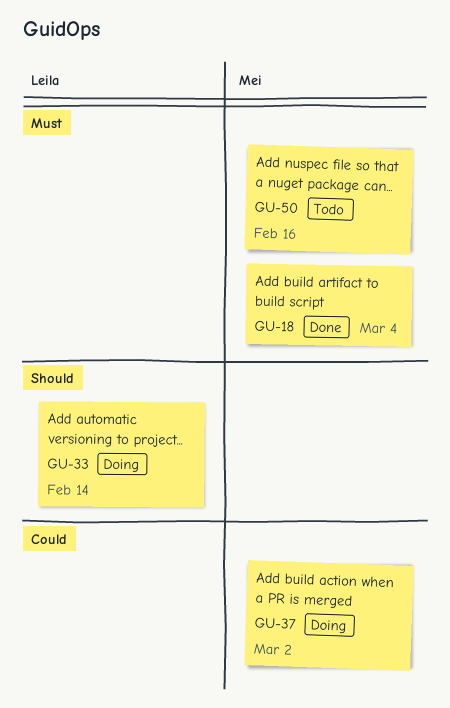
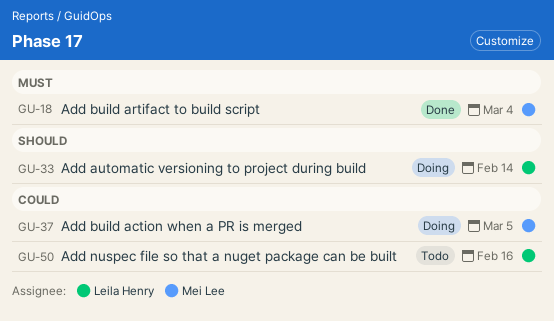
GU-37, due: Mar 2 -> Mar 5
GU-50, owner: Mei Lee -> Leila Henry
GU-50, priority: Must -> Could

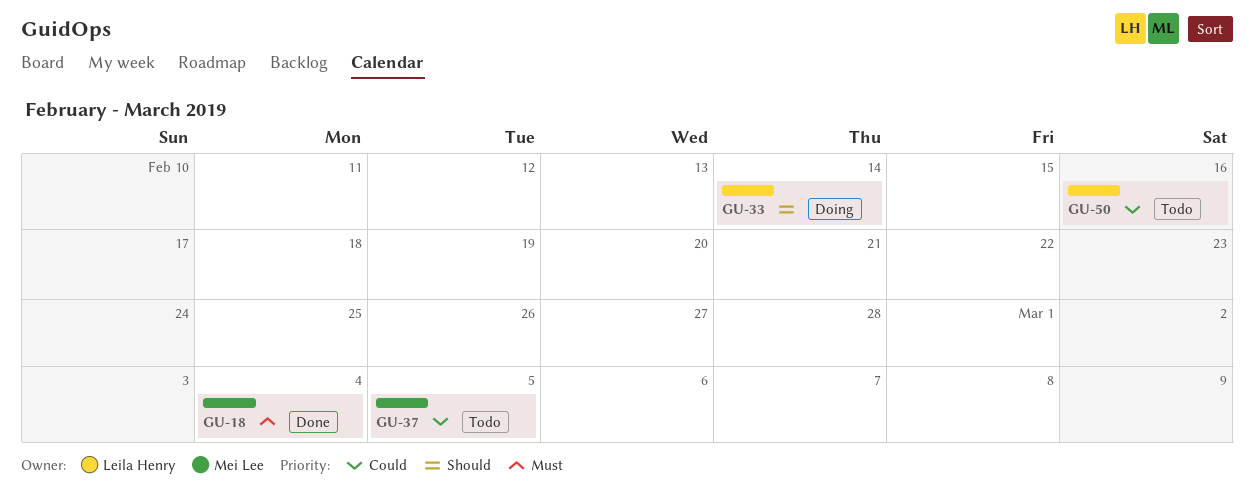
GU-37, status: Doing -> Todo

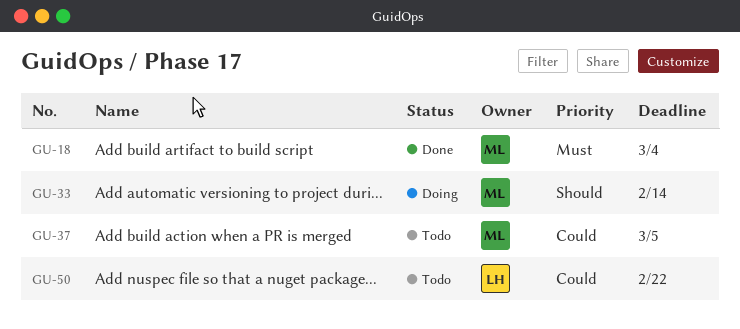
GU-33, owner: Leila Henry -> Mei Lee
GU-50, due: Feb 16 -> Feb 22

